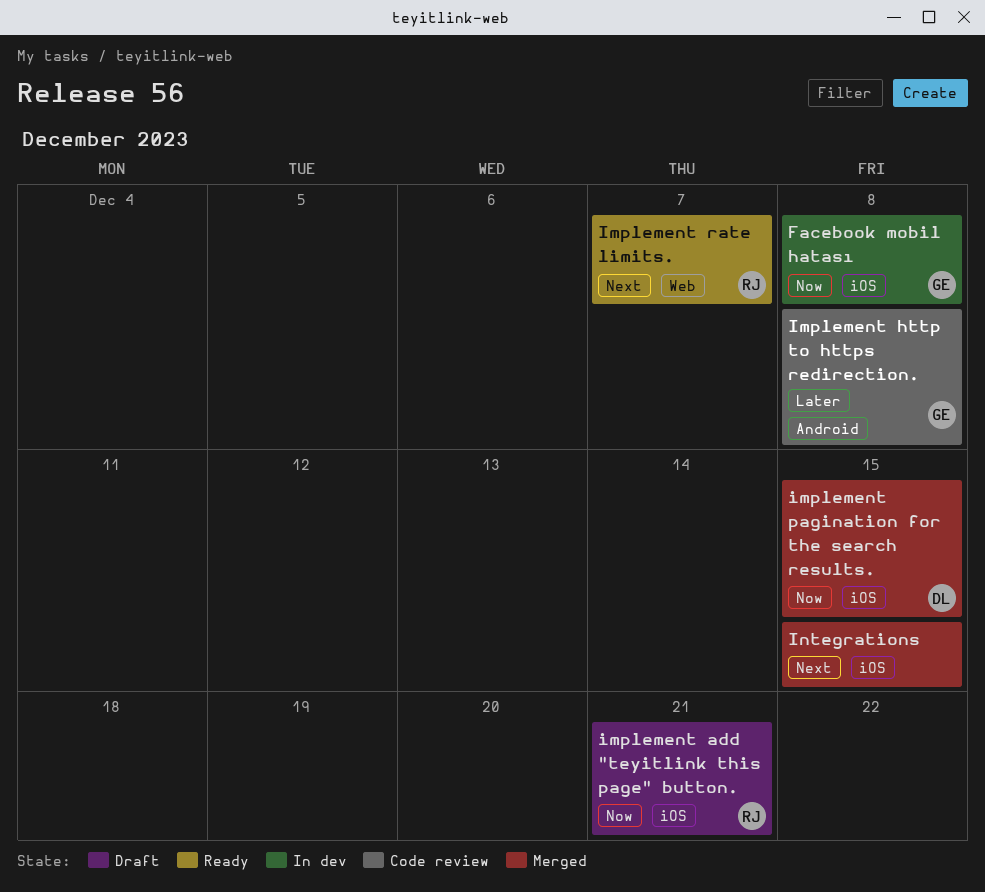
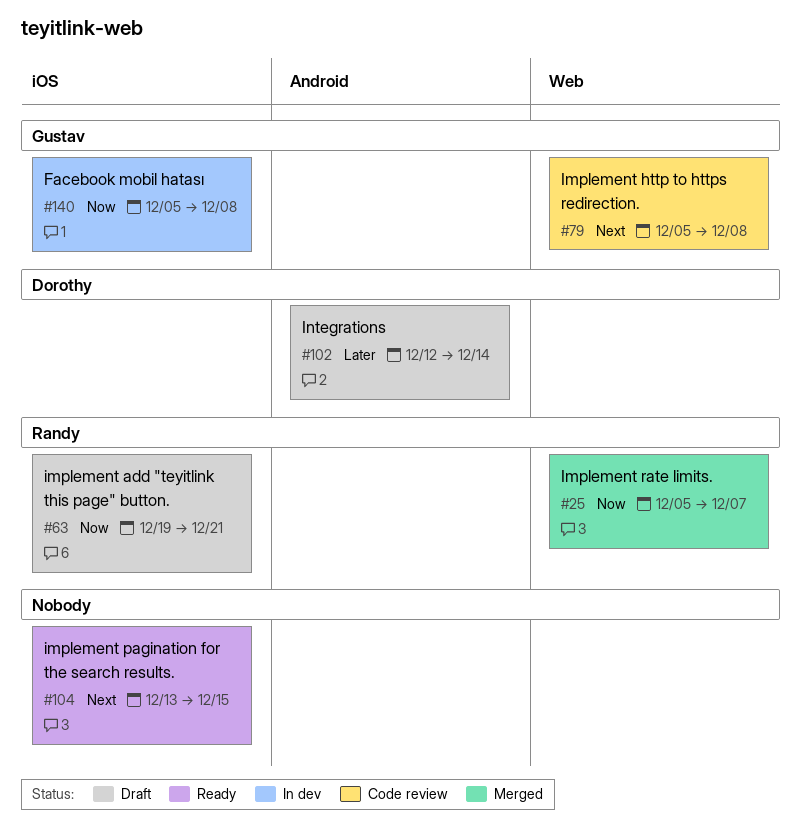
Implement http to https redirection., priority: Later -> Next
Implement http to https redirection., label: Android -> Web
implement pagination for the search results., status: Merged -> Ready
implement pagination for the search results., owner: Dorothy -> none
implement pagination for the search results., priority: Now -> Next
Implement rate limits., status: Ready -> Merged
Implement rate limits., priority: Next -> Now
Integrations, status: Merged -> Draft
Integrations, owner: none -> Dorothy
Integrations, priority: Next -> Later
Integrations, label: iOS -> Android
Integrations, due: Dec 15 -> Dec 14

